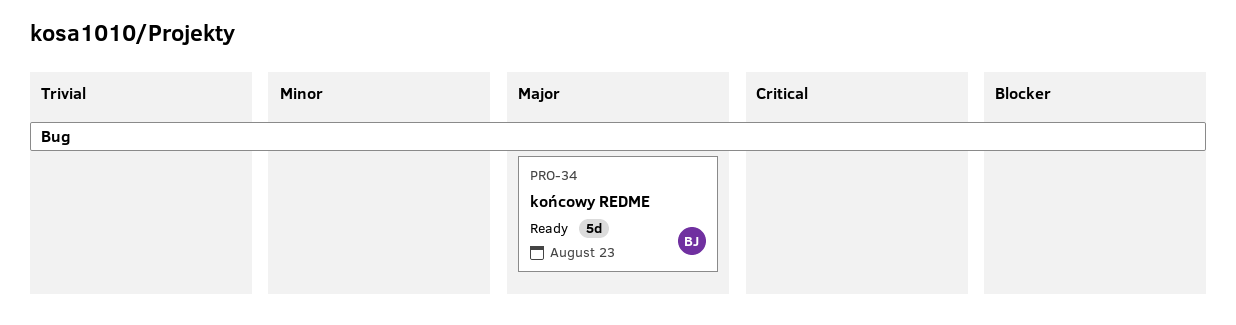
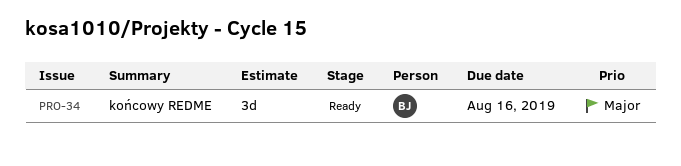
PRO-34, estimate: 5d -> 3d
PRO-34, due: Aug 23 -> Aug 16

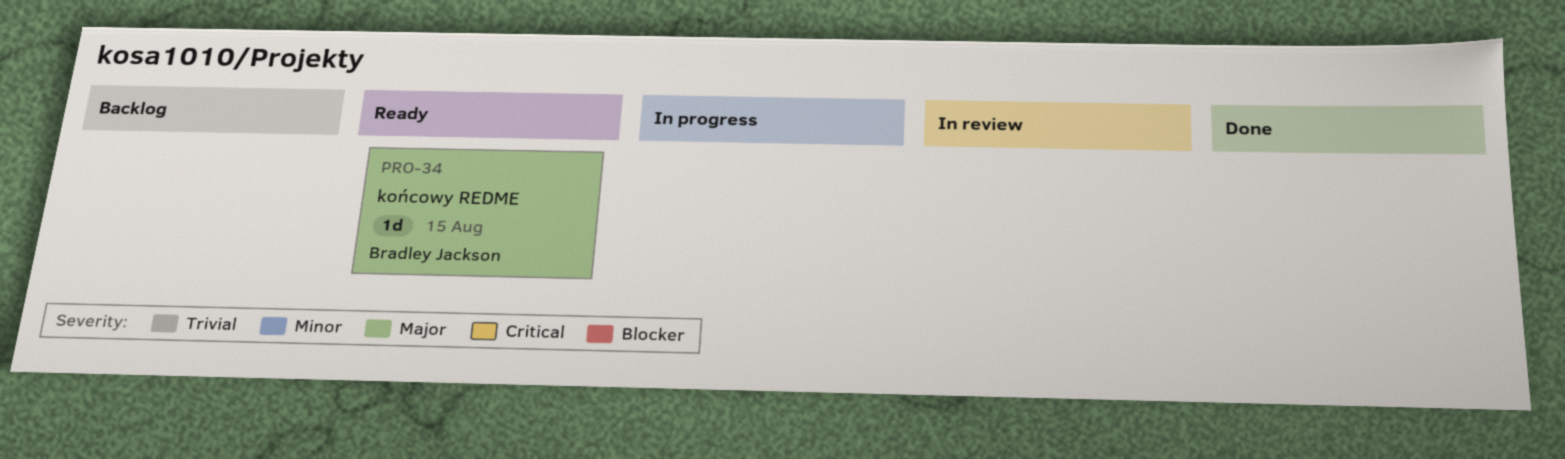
PRO-34, estimate: 3d -> 1d
PRO-34, due: Aug 16 -> Aug 15

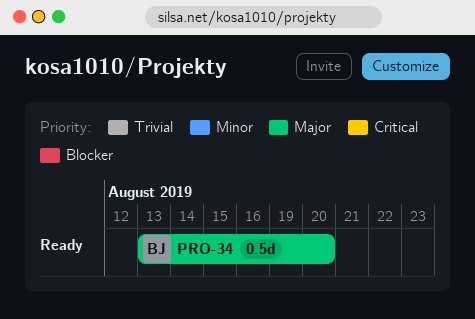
PRO-34, estimate: 1d -> 0.5d
PRO-34, due: Aug 15 -> Aug 20

